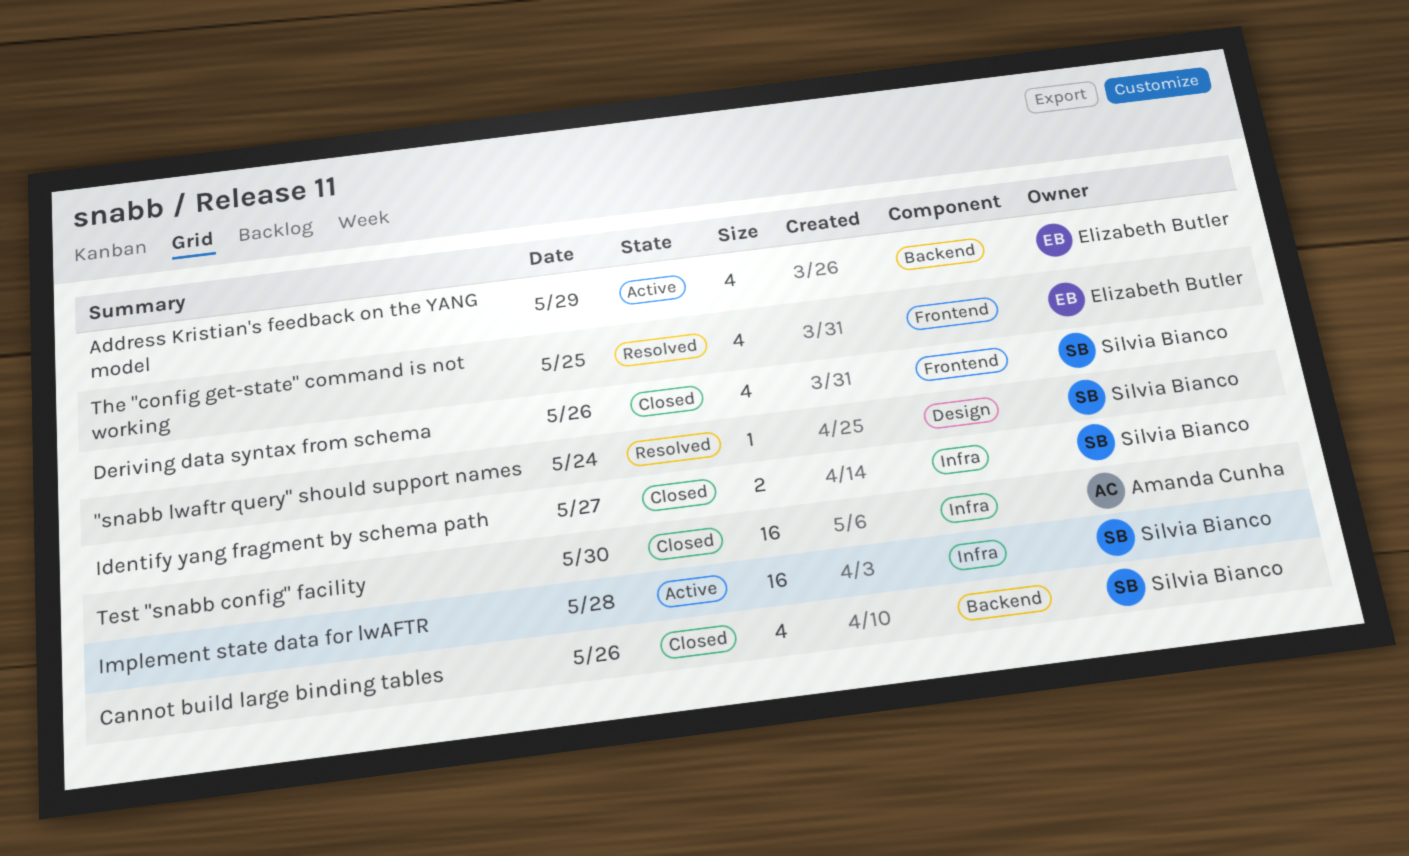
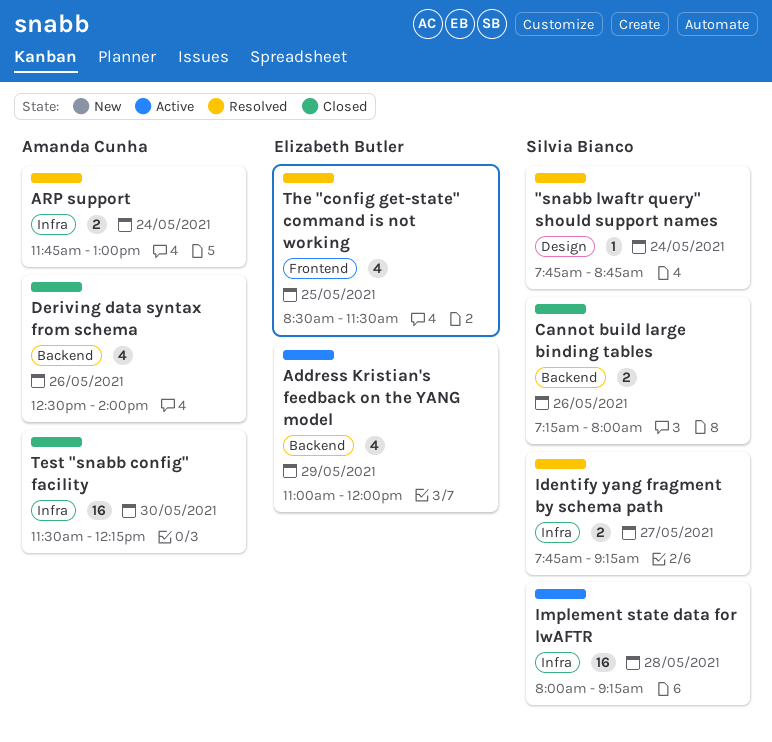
ARP support: none -> present
Cannot build large binding tables, estimate: 4 -> 2
Deriving data syntax from schema, owner: Silvia Bianco -> Amanda Cunha
Deriving data syntax from schema, label: Frontend -> Backend
Identify yang fragment by schema path, status: Closed -> Resolved

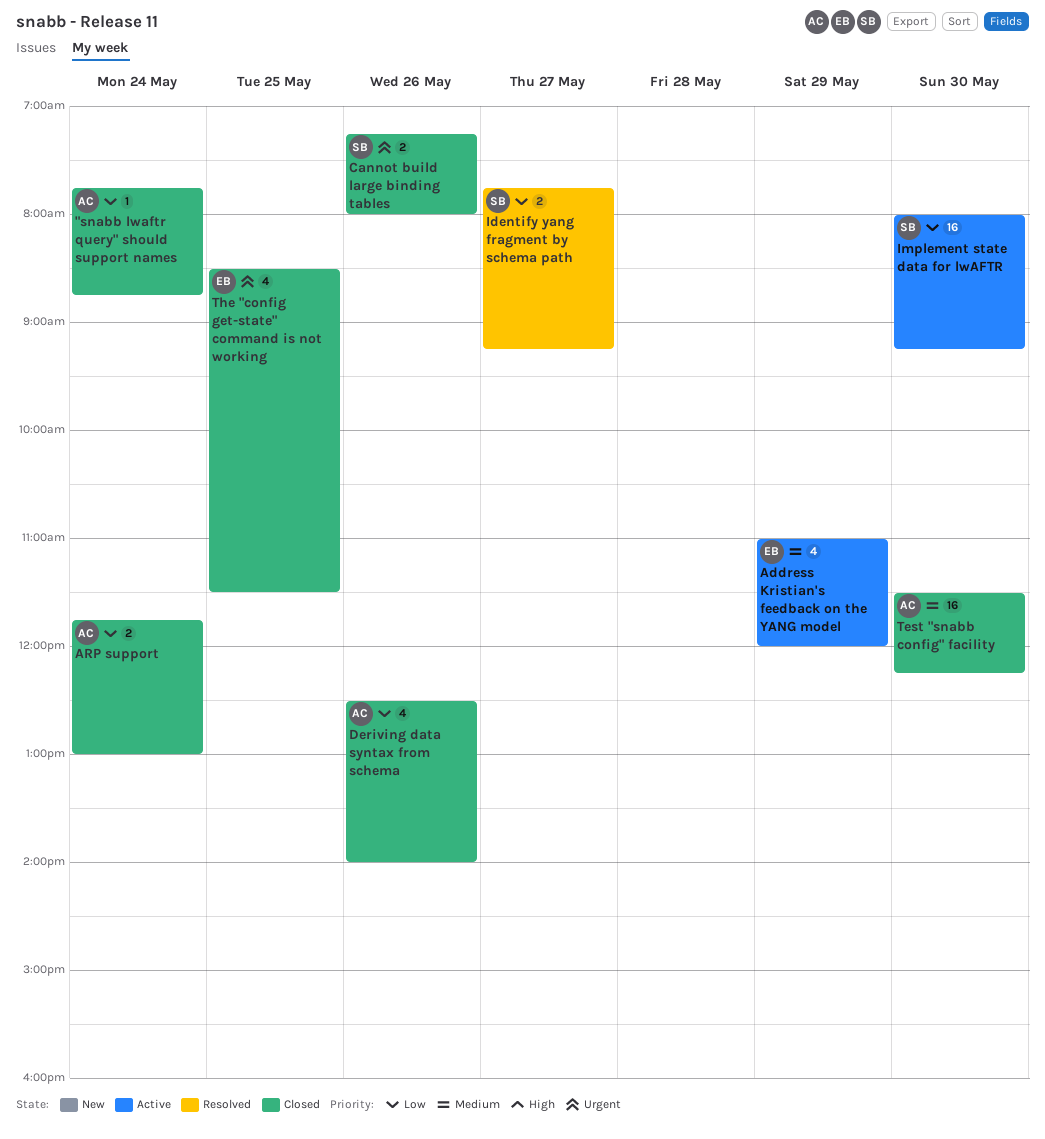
"snabb lwaftr query" should support names, status: Resolved -> Closed
"snabb lwaftr query" should support names, owner: Silvia Bianco -> Amanda Cunha
ARP support, status: Resolved -> Closed
Implement state data for lwAFTR, day: May 28 -> May 30
The "config get-state" command is not working, status: Resolved -> Closed

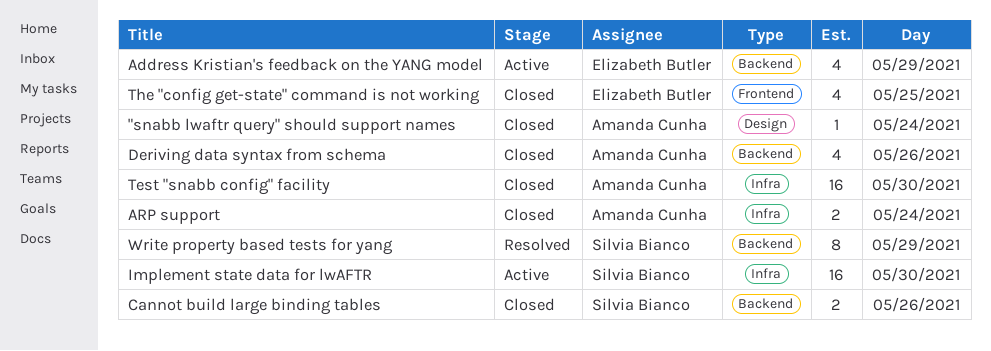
Identify yang fragment by schema path: present -> none
Write property based tests for yang: none -> present

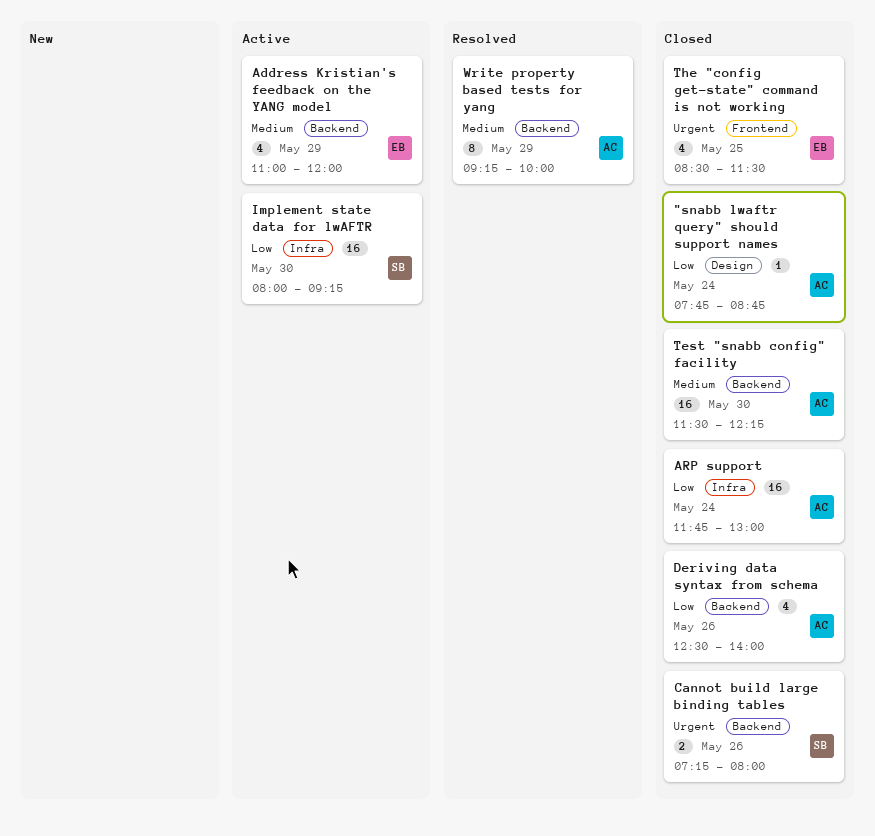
ARP support, estimate: 2 -> 16
Test "snabb config" facility, label: Infra -> Backend
Write property based tests for yang, owner: Silvia Bianco -> Amanda Cunha

